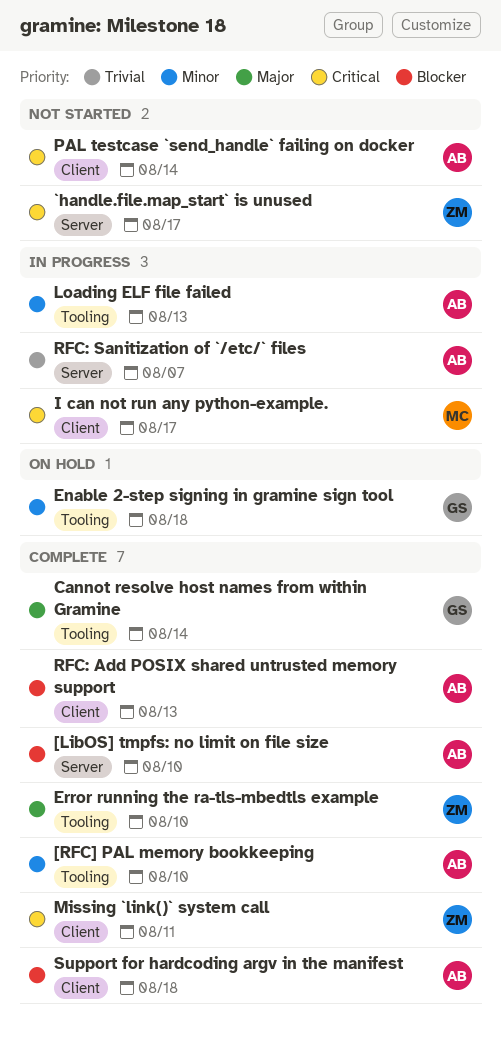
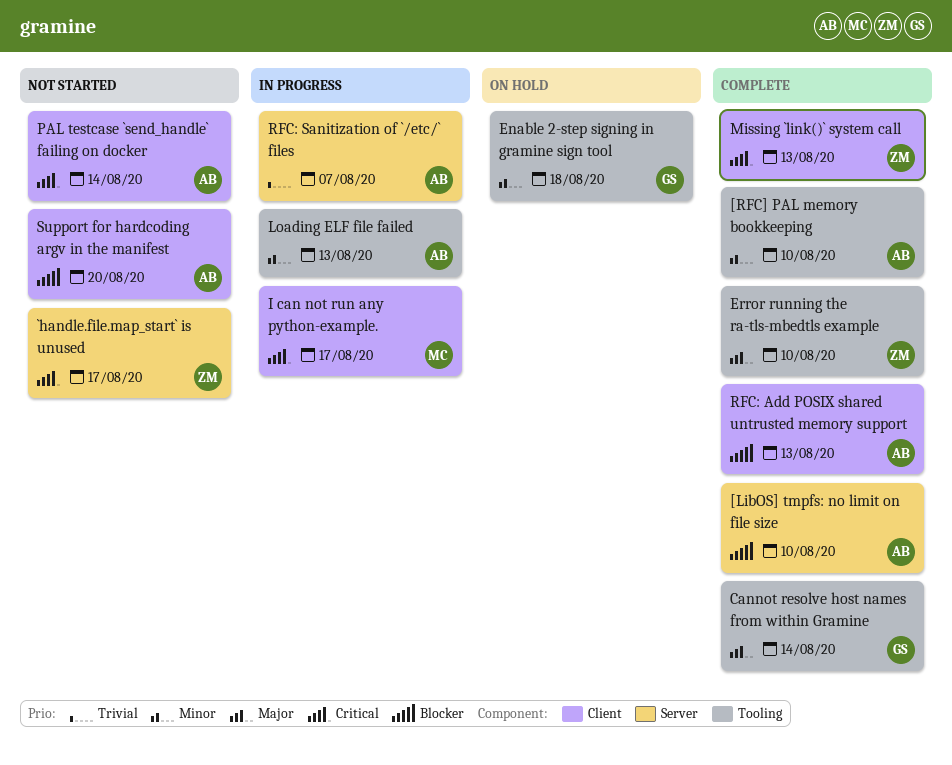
Missing `link()` system call, due: Aug 11 -> Aug 13
Support for hardcoding argv in the manifest, status: Complete -> Not started
Support for hardcoding argv in the manifest, due: Aug 18 -> Aug 20

